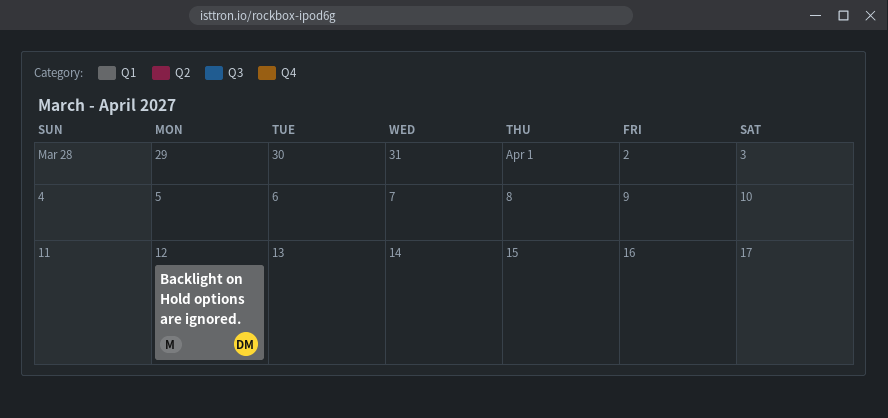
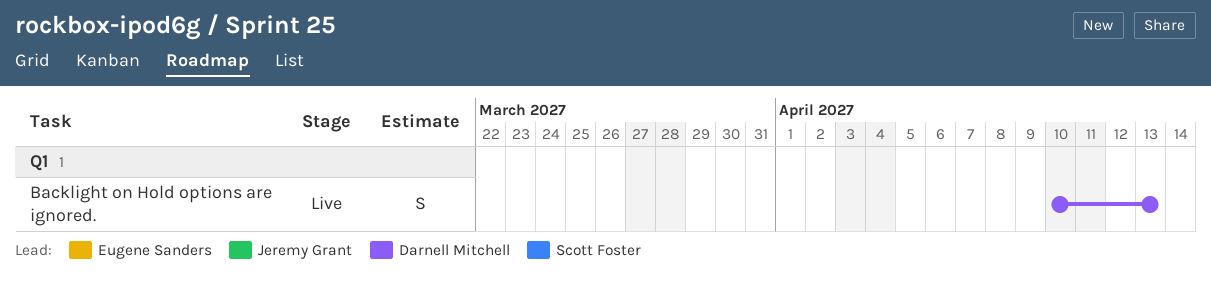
Backlight on Hold options are ignored., estimate: M -> S
Backlight on Hold options are ignored., due: Apr 12 -> Apr 13

